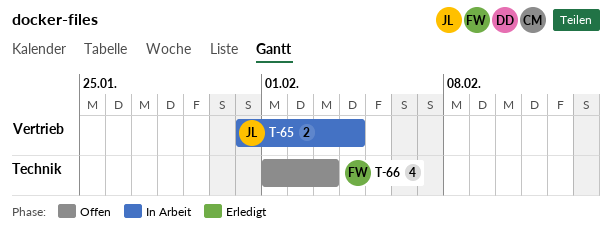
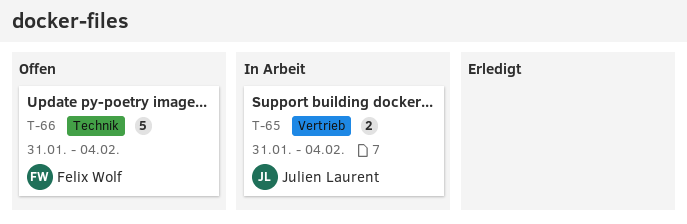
T-66, estimate: 4 -> 5
T-66, start: Feb 1 -> Jan 31
T-66, due: Feb 3 -> Feb 4

